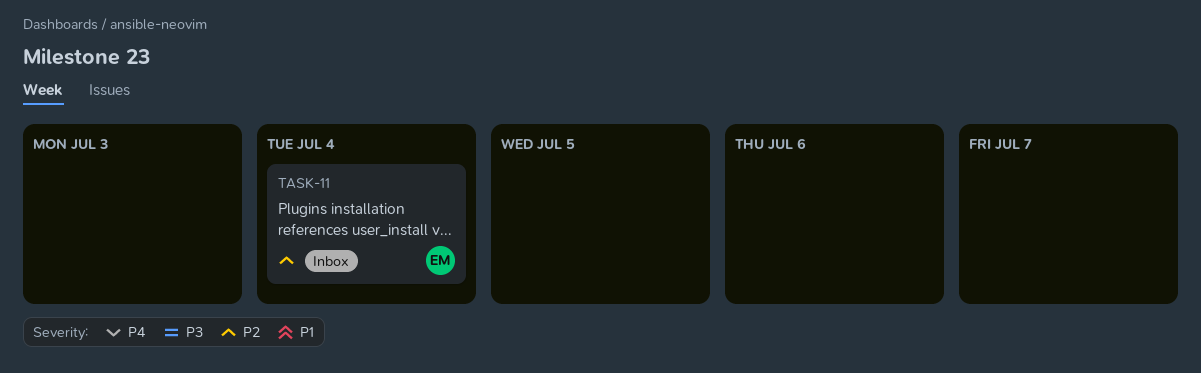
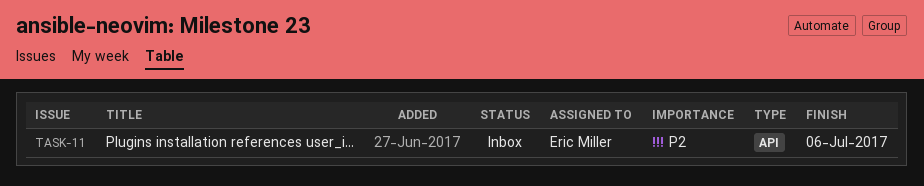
TASK-11, due: Jul 4 -> Jul 6

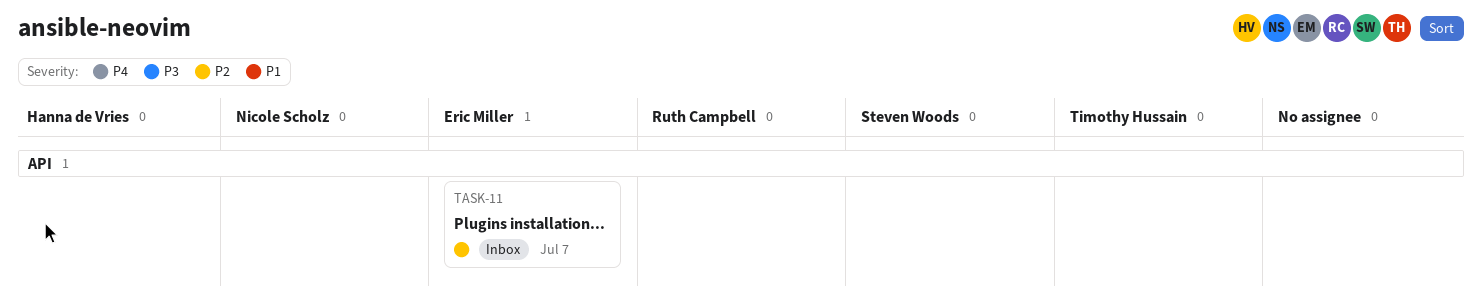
TASK-11, due: Jul 6 -> Jul 7

